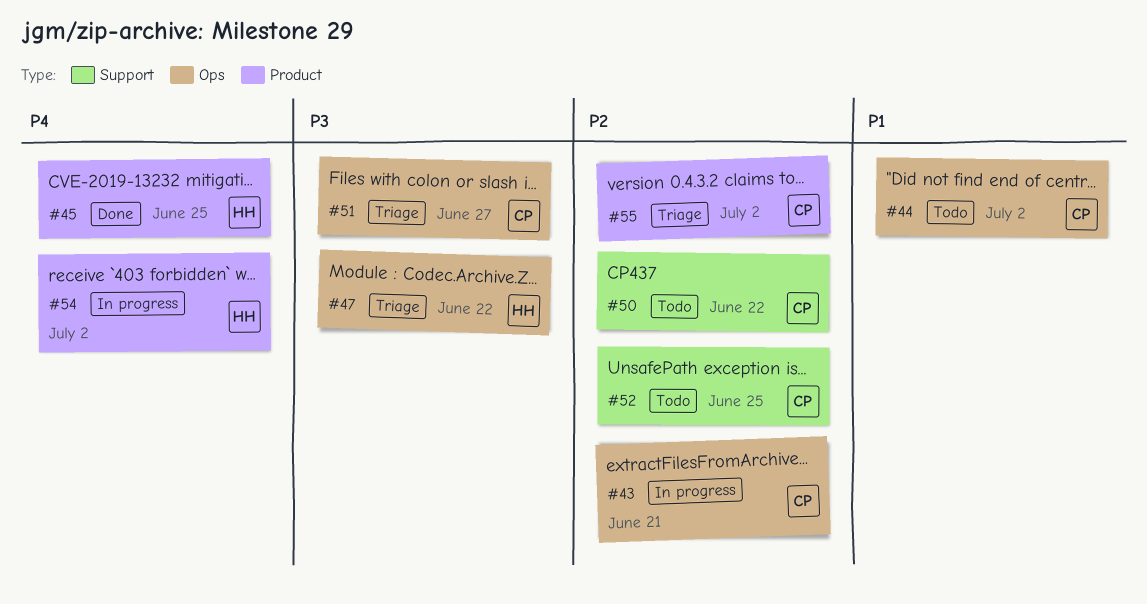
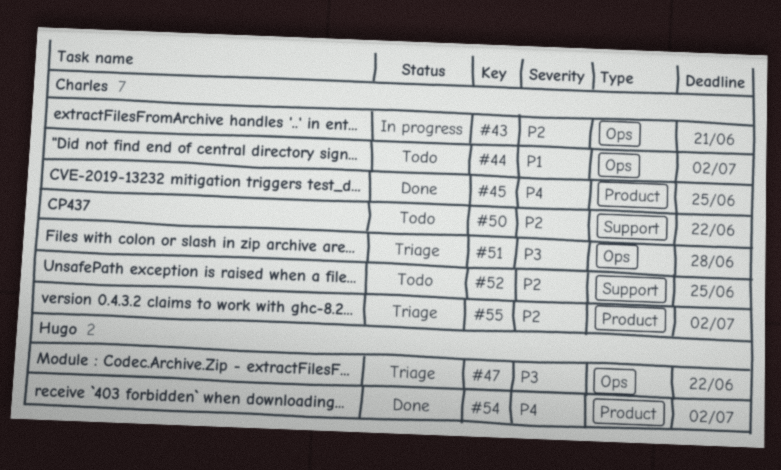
#45, owner: Hugo -> Charles
#51, due: Jun 27 -> Jun 28
#54, status: In progress -> Done

